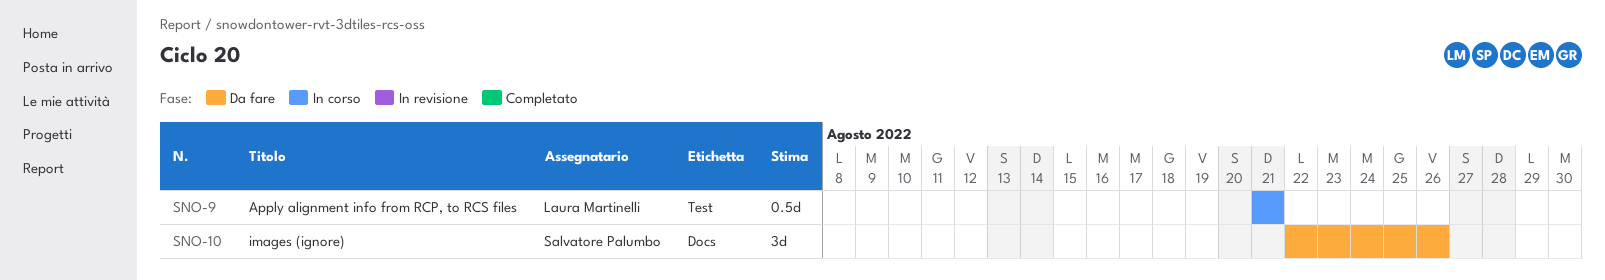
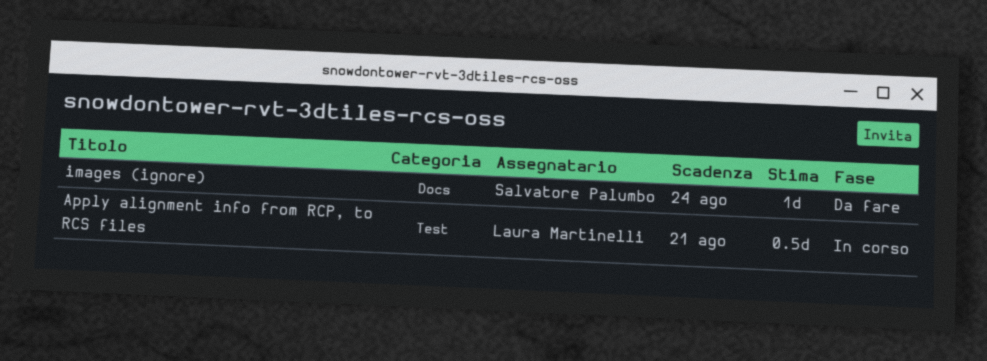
images (ignore), estimate: 3d -> 1d
images (ignore), due: Aug 26 -> Aug 24

